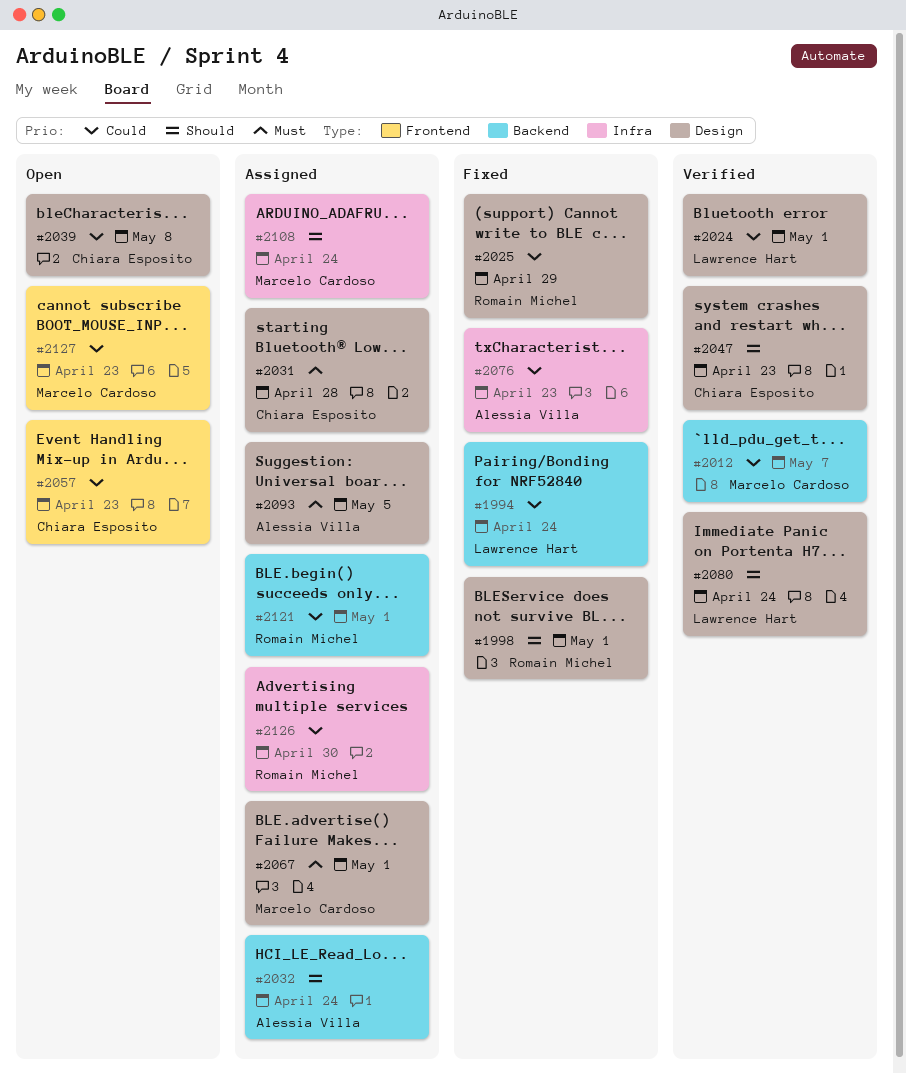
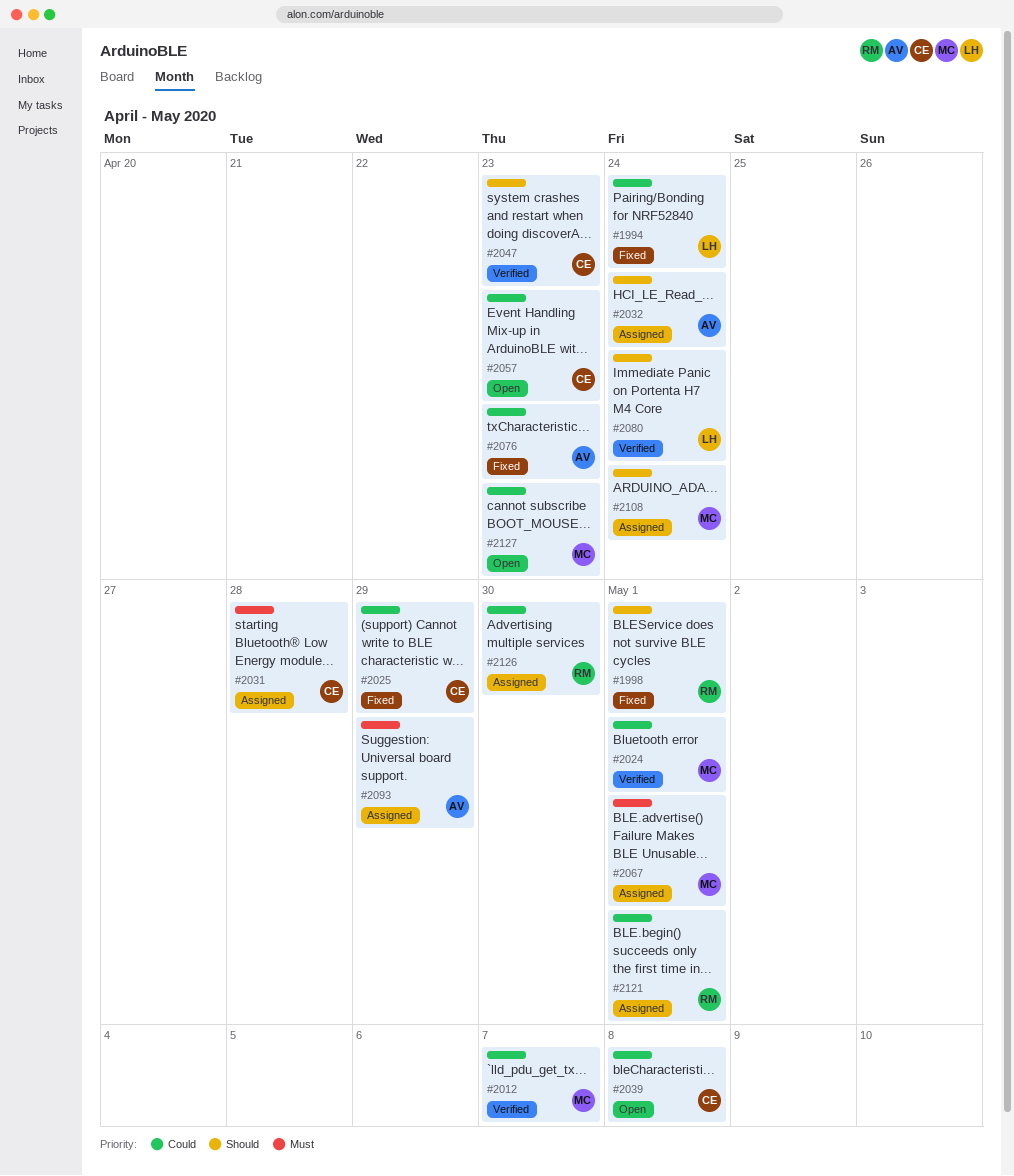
#2024, owner: Lawrence Hart -> Marcelo Cardoso
#2025, owner: Romain Michel -> Chiara Esposito
#2093, due: May 5 -> Apr 29

